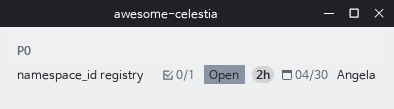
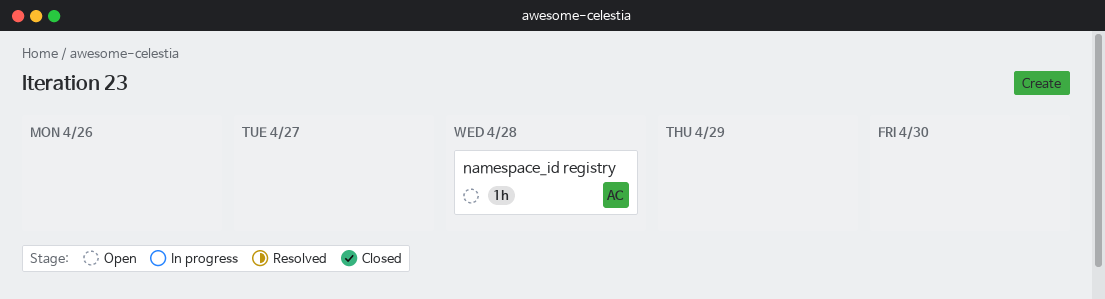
namespace_id registry, estimate: 2h -> 1h
namespace_id registry, due: Apr 30 -> Apr 28

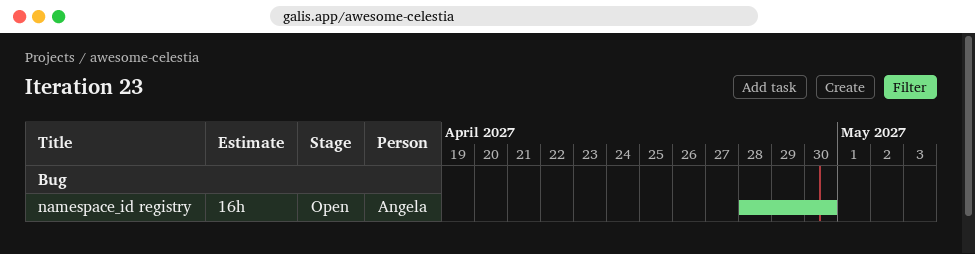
namespace_id registry, estimate: 1h -> 16h
namespace_id registry, due: Apr 28 -> Apr 30

